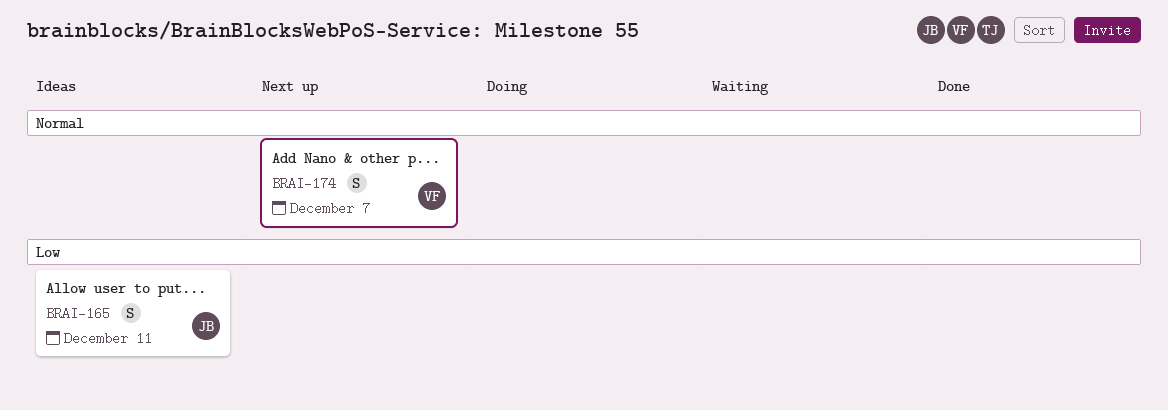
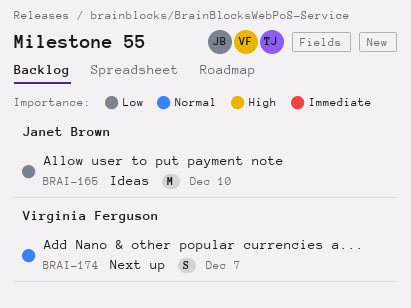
BRAI-165, estimate: S -> M
BRAI-165, due: Dec 11 -> Dec 10

